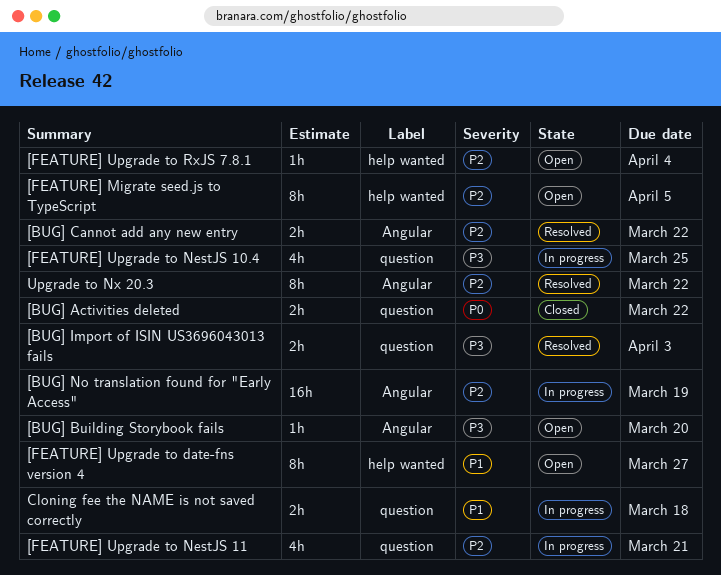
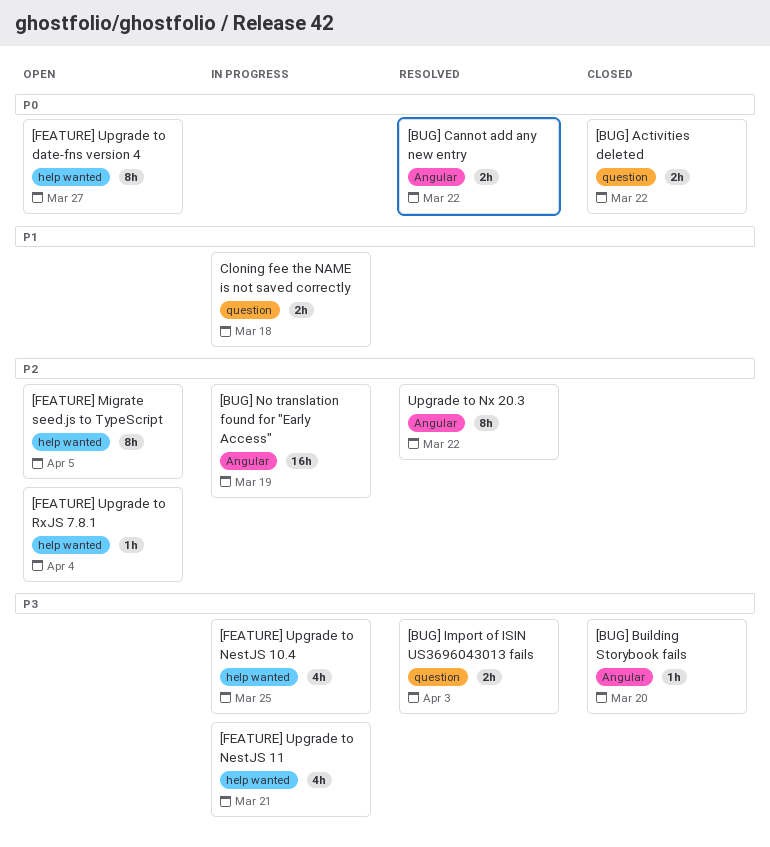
[BUG] Building Storybook fails, status: Open -> Closed
[BUG] Cannot add any new entry, priority: P2 -> P0
[FEATURE] Upgrade to date-fns version 4, priority: P1 -> P0
[FEATURE] Upgrade to NestJS 10.4, label: question -> help wanted
[FEATURE] Upgrade to NestJS 11, priority: P2 -> P3
[FEATURE] Upgrade to NestJS 11, label: question -> help wanted

